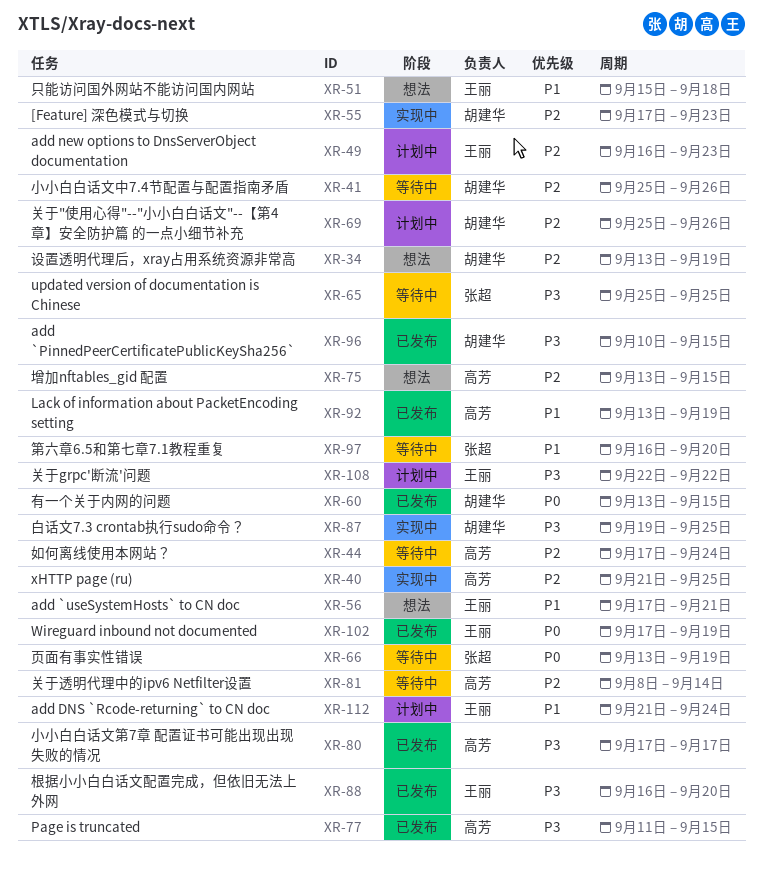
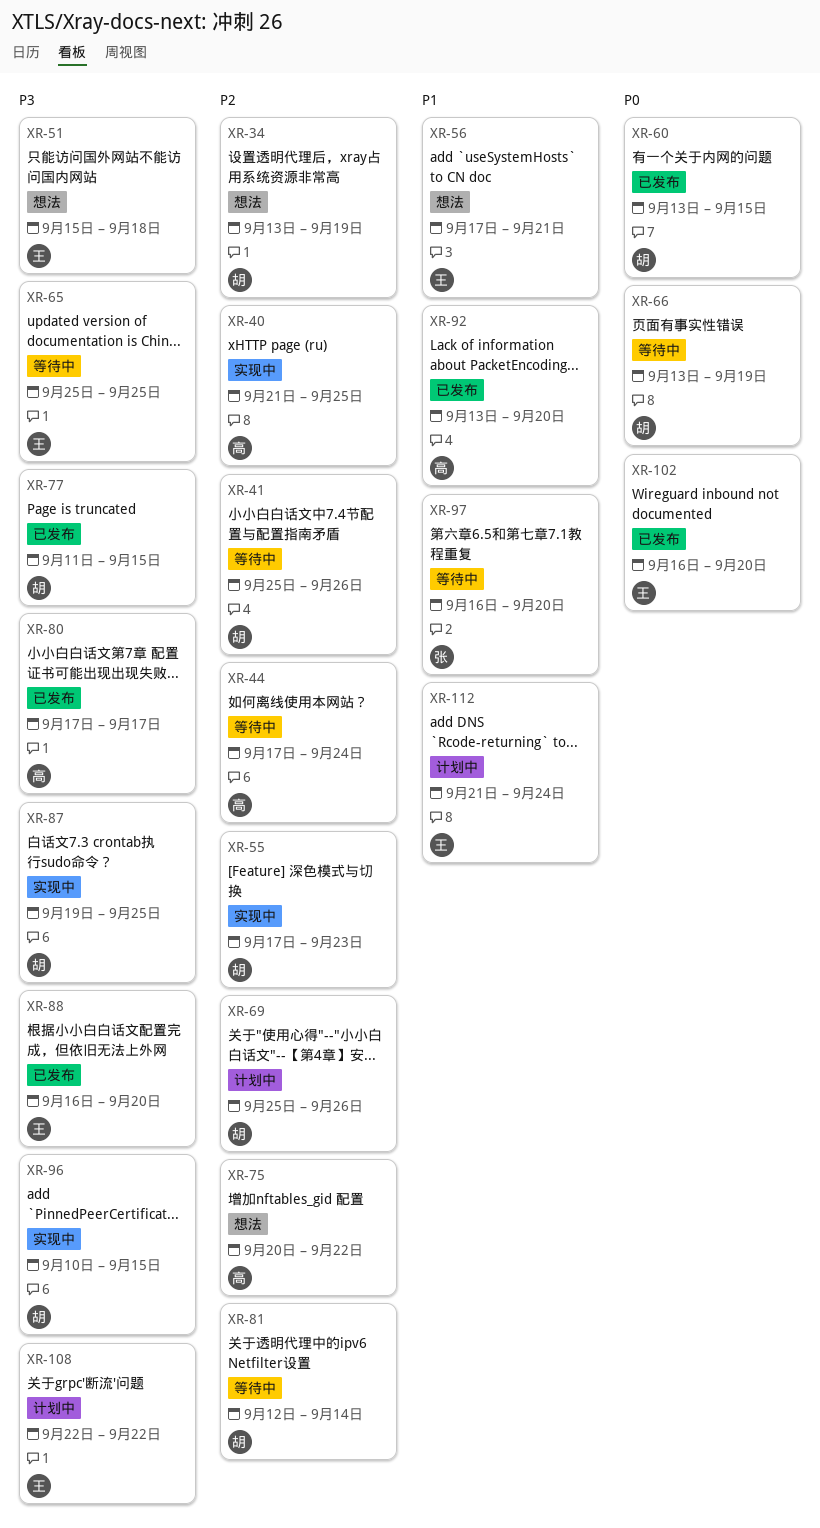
XR-49: present -> none
XR-51, priority: P1 -> P3
XR-65, owner: 张超 -> 王丽
XR-66, owner: 张超 -> 胡建华
XR-75, start: Sep 13 -> Sep 20
XR-75, due: Sep 15 -> Sep 22
XR-77, owner: 高芳 -> 胡建华
XR-81, owner: 高芳 -> 胡建华
XR-81, start: Sep 8 -> Sep 12
XR-92, due: Sep 19 -> Sep 20
XR-96, status: 已发布 -> 实现中
XR-102, start: Sep 17 -> Sep 16
XR-102, due: Sep 19 -> Sep 20

